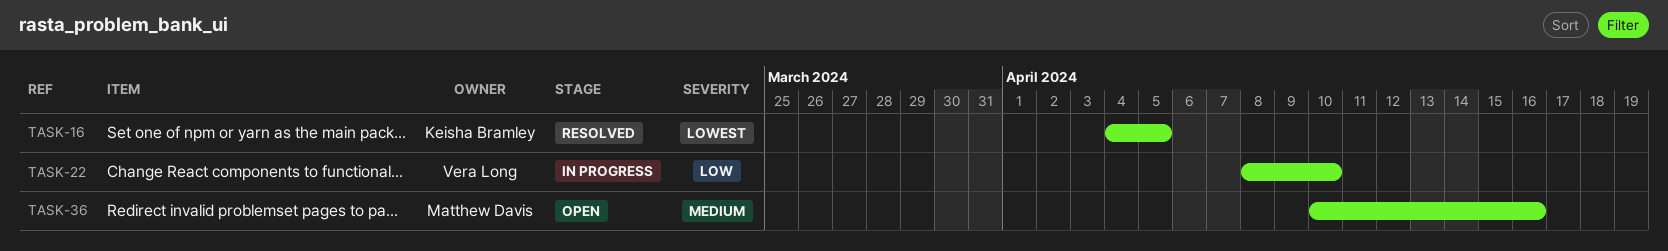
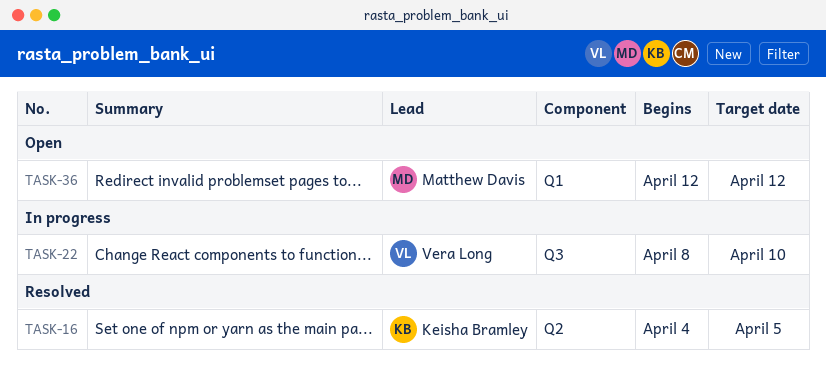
TASK-36, start: Apr 10 -> Apr 12
TASK-36, due: Apr 16 -> Apr 12

